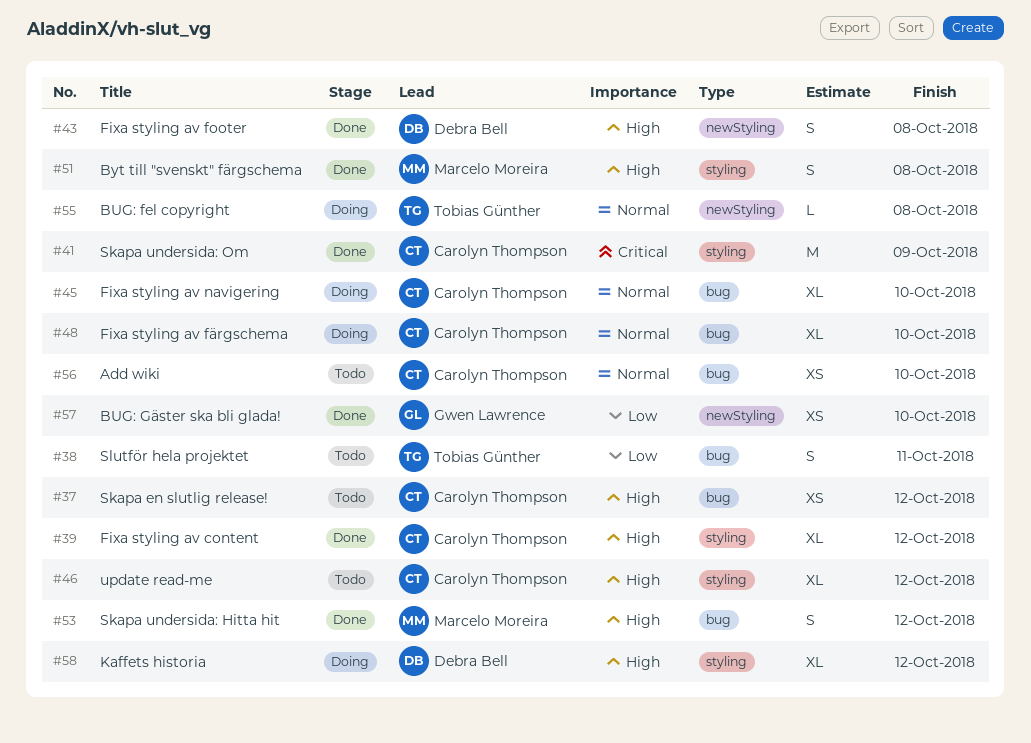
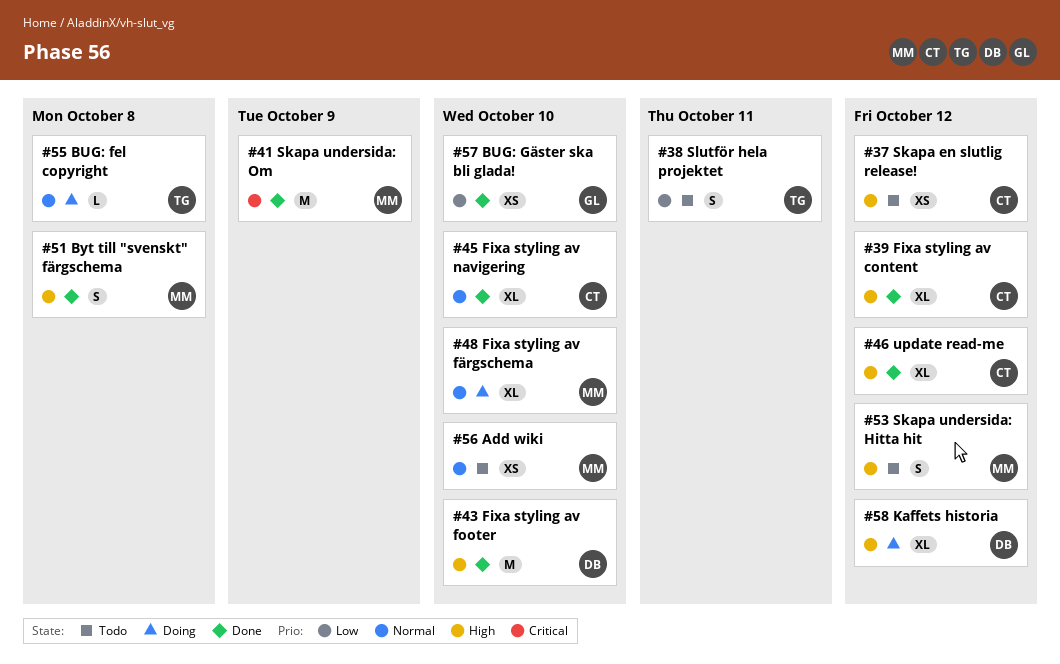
#41, owner: Carolyn Thompson -> Marcelo Moreira
#43, estimate: S -> M
#43, due: Oct 8 -> Oct 10
#45, status: Doing -> Done
#46, status: Todo -> Done
#48, owner: Carolyn Thompson -> Marcelo Moreira
#53, status: Done -> Todo
#56, owner: Carolyn Thompson -> Marcelo Moreira

